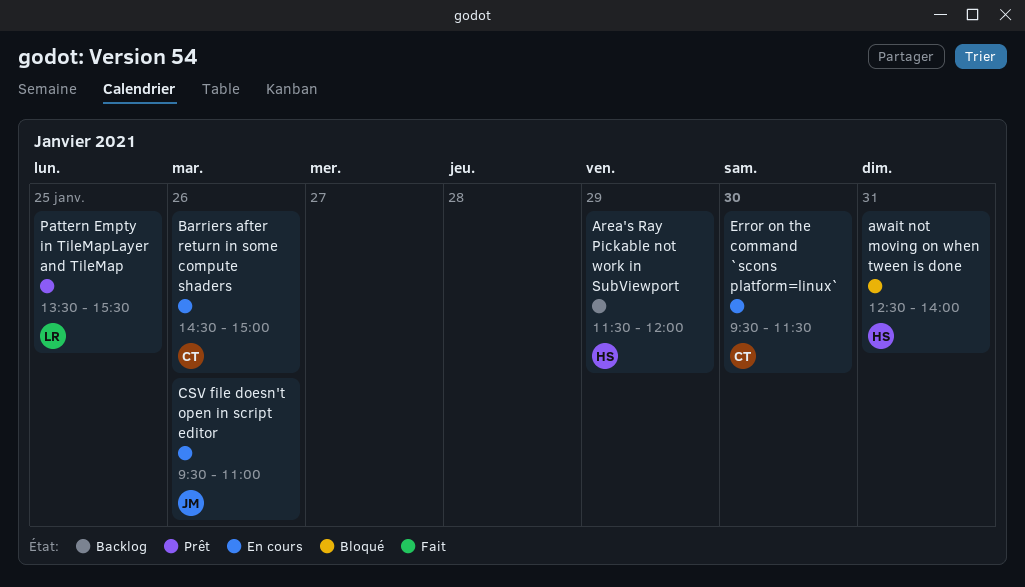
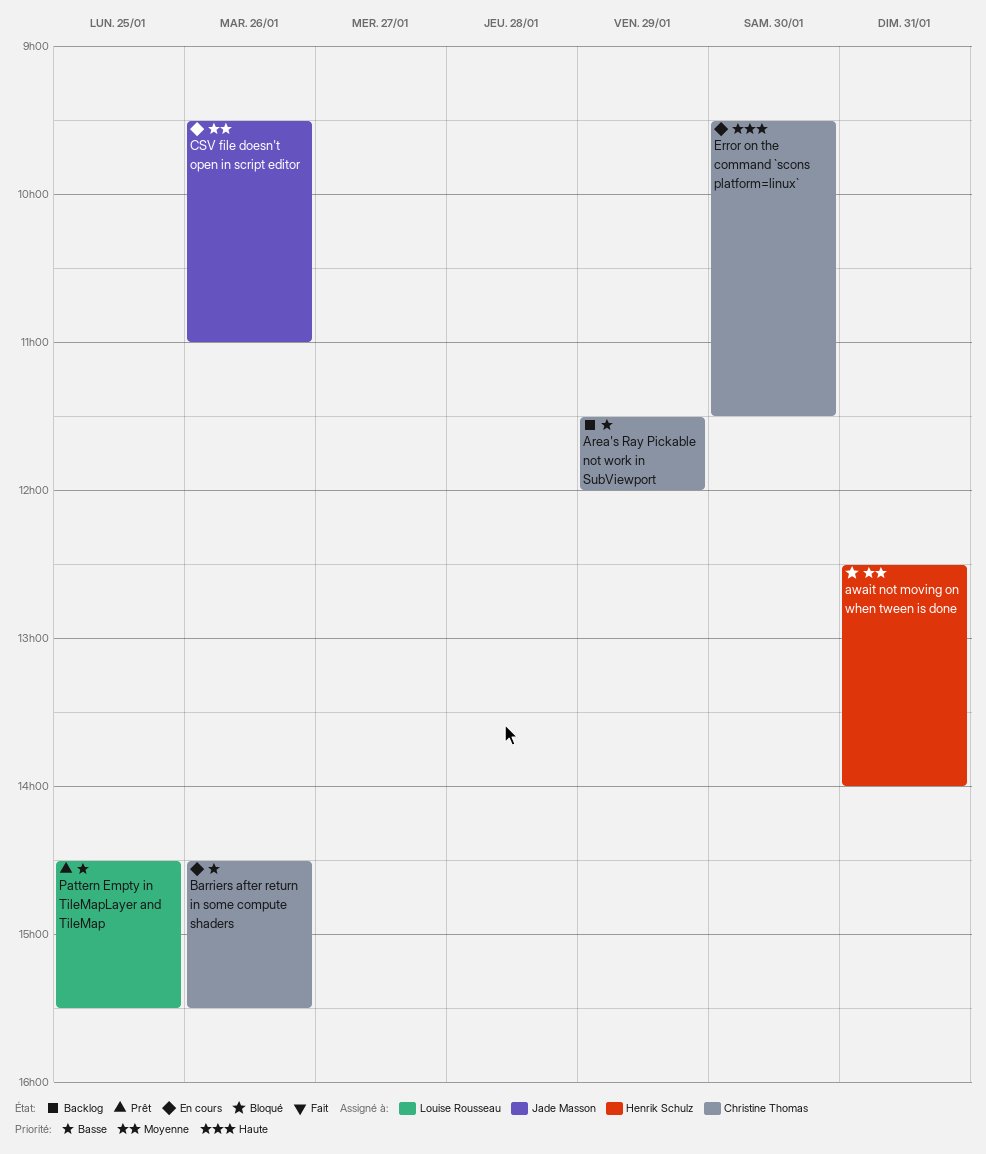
Area's Ray Pickable not work in SubViewport, owner: Henrik Schulz -> Christine Thomas
Barriers after return in some compute shaders, ends: 15:00 -> 15:30
Pattern Empty in TileMapLayer and TileMap, begins: 13:30 -> 14:30

